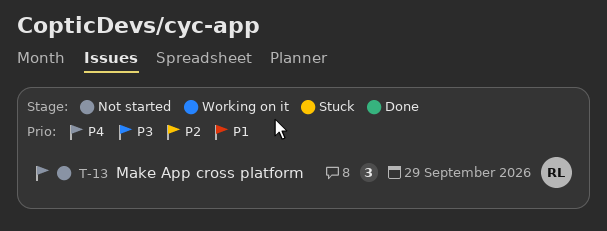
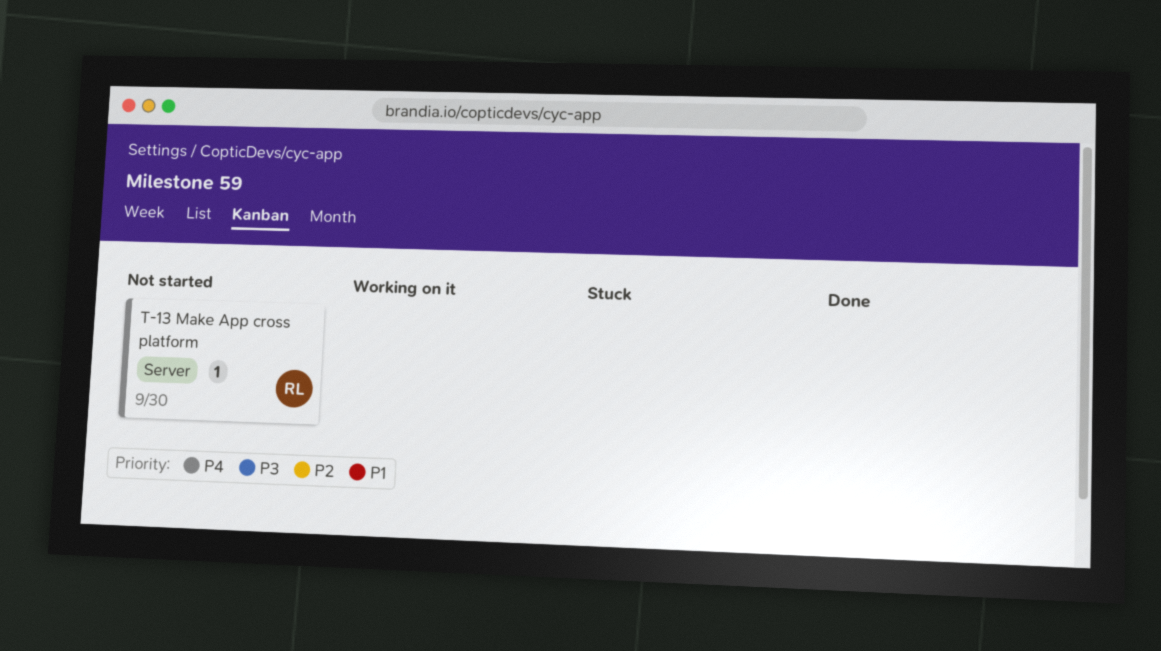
T-13, estimate: 3 -> 1
T-13, due: Sep 29 -> Sep 30

